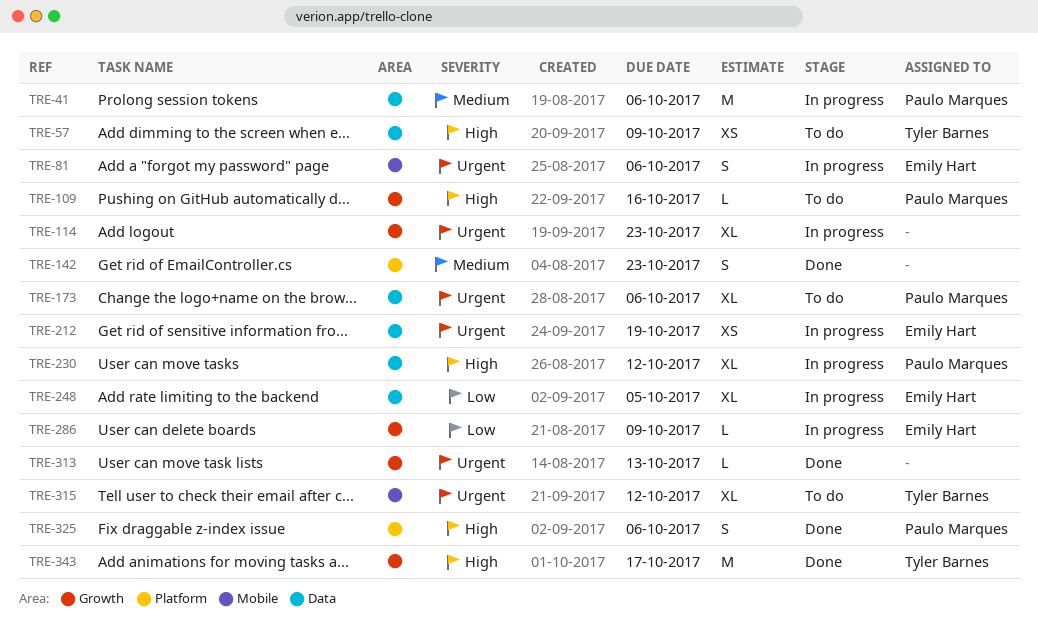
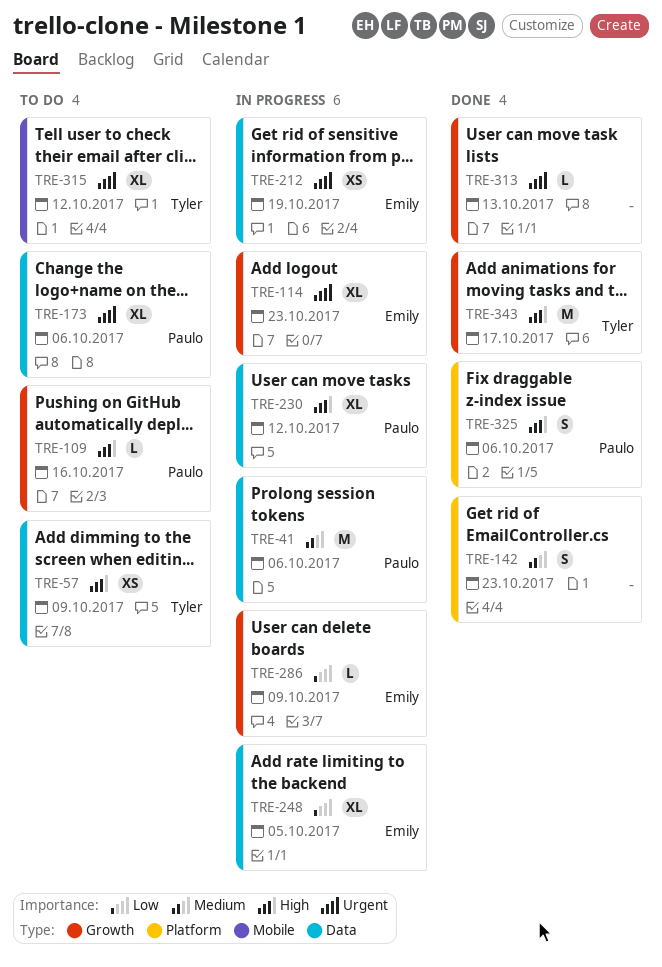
TRE-81: present -> none
TRE-114, owner: none -> Emily Hart

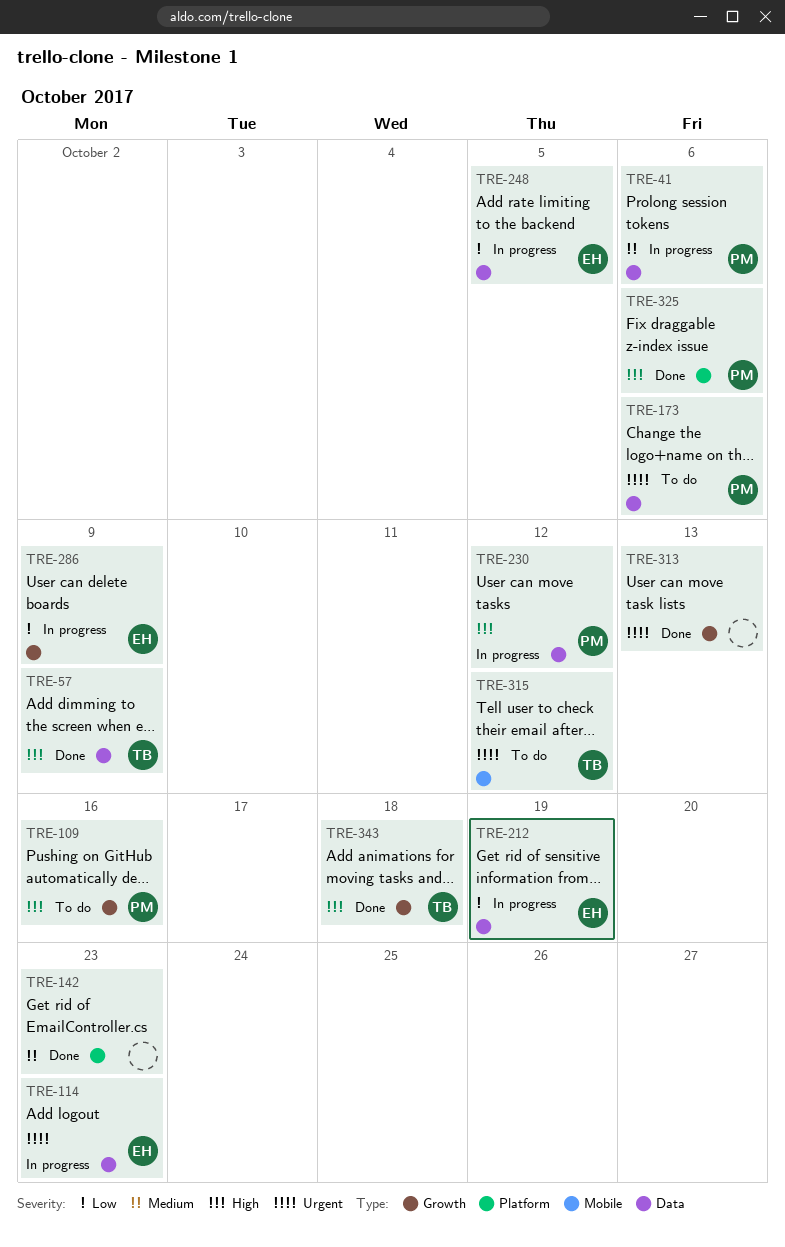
TRE-57, status: To do -> Done
TRE-114, label: Growth -> Data
TRE-212, priority: Urgent -> Low
TRE-343, due: Oct 17 -> Oct 18

